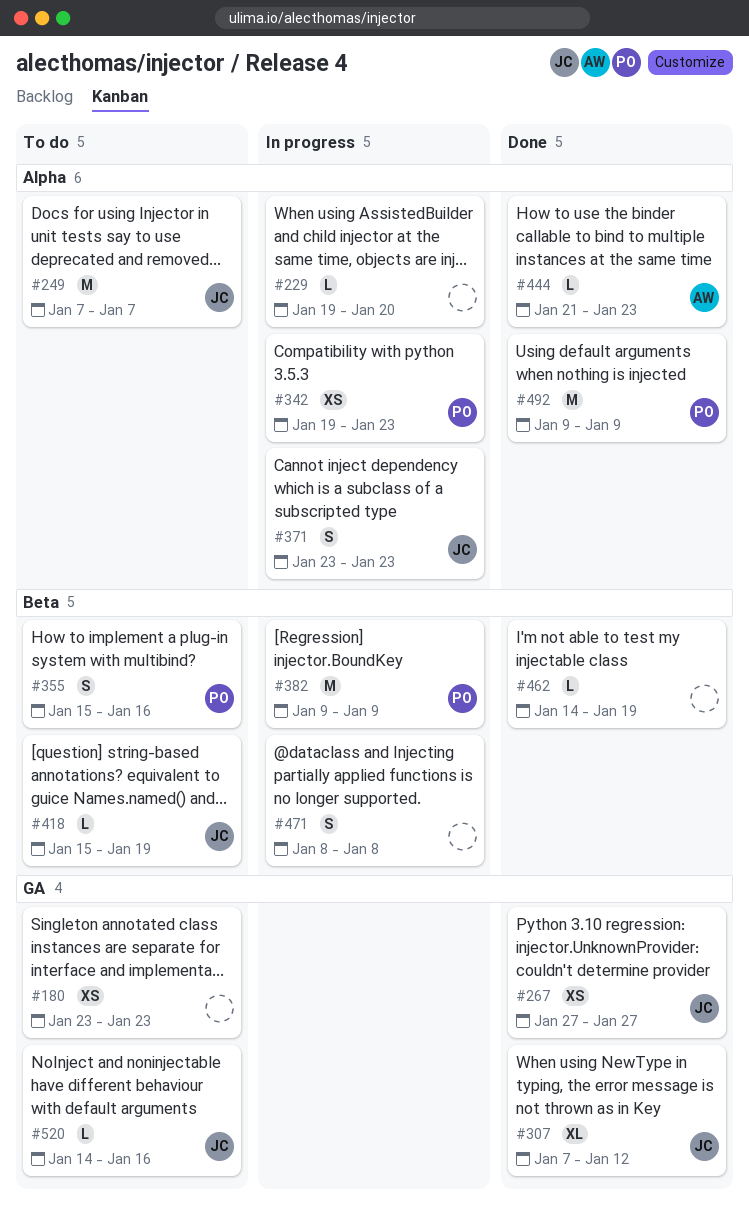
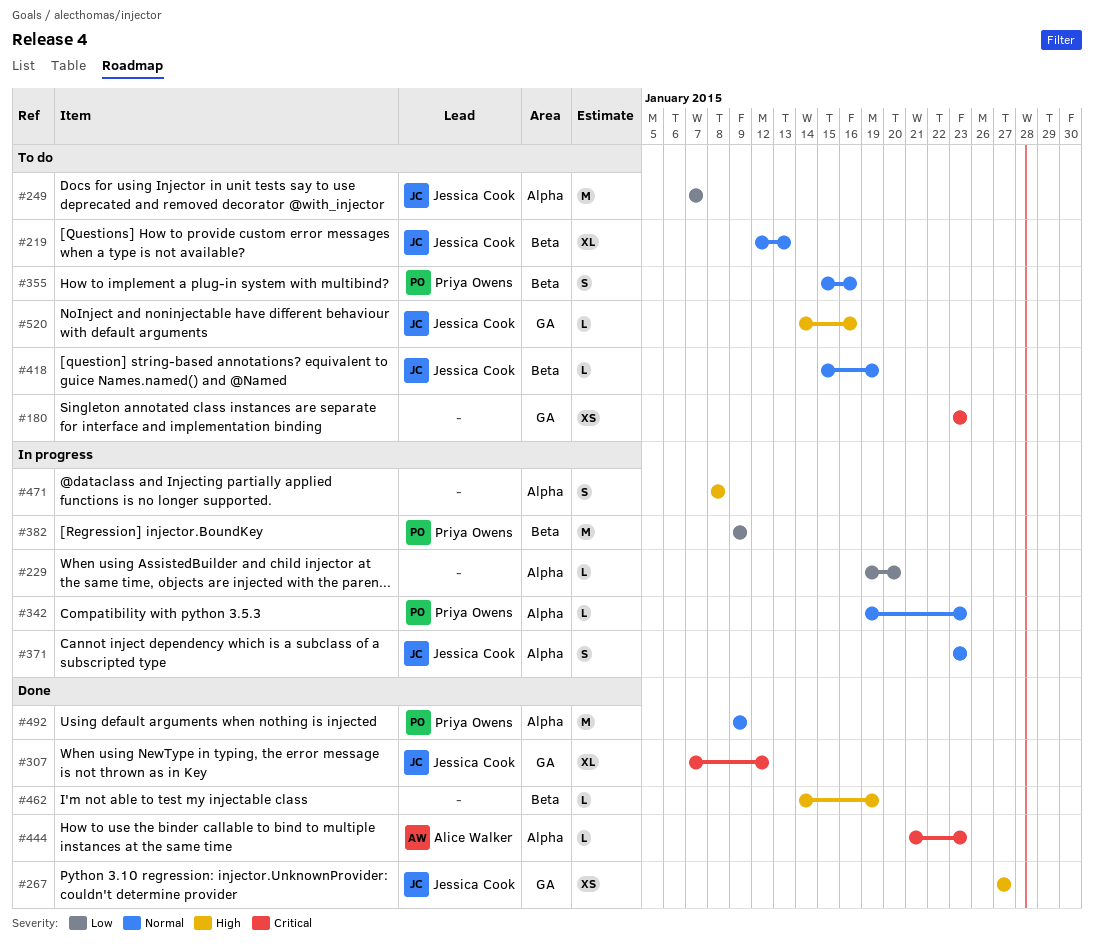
#219: none -> present
#342, estimate: XS -> L
#471, label: Beta -> Alpha

